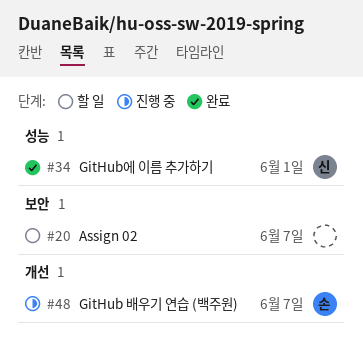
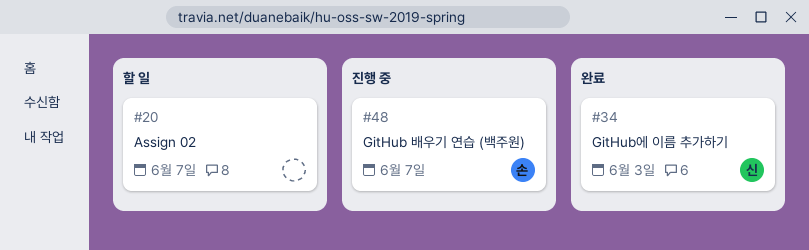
#34, due: Jun 1 -> Jun 3

